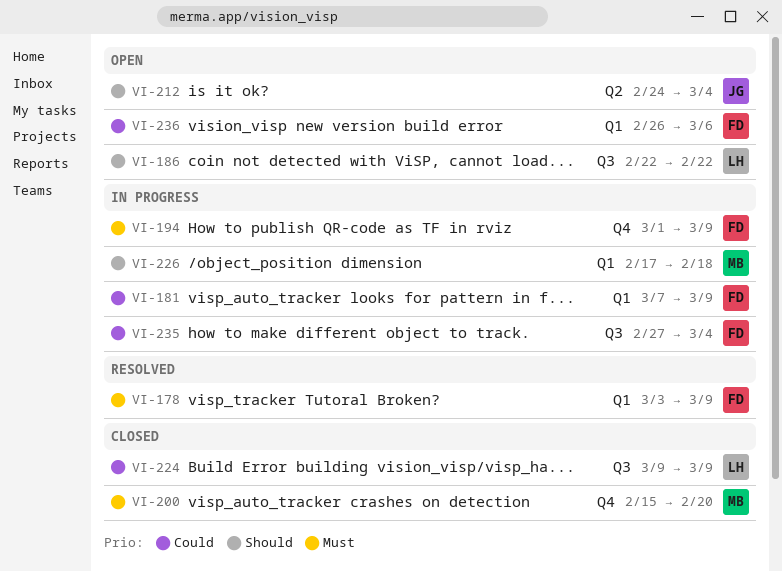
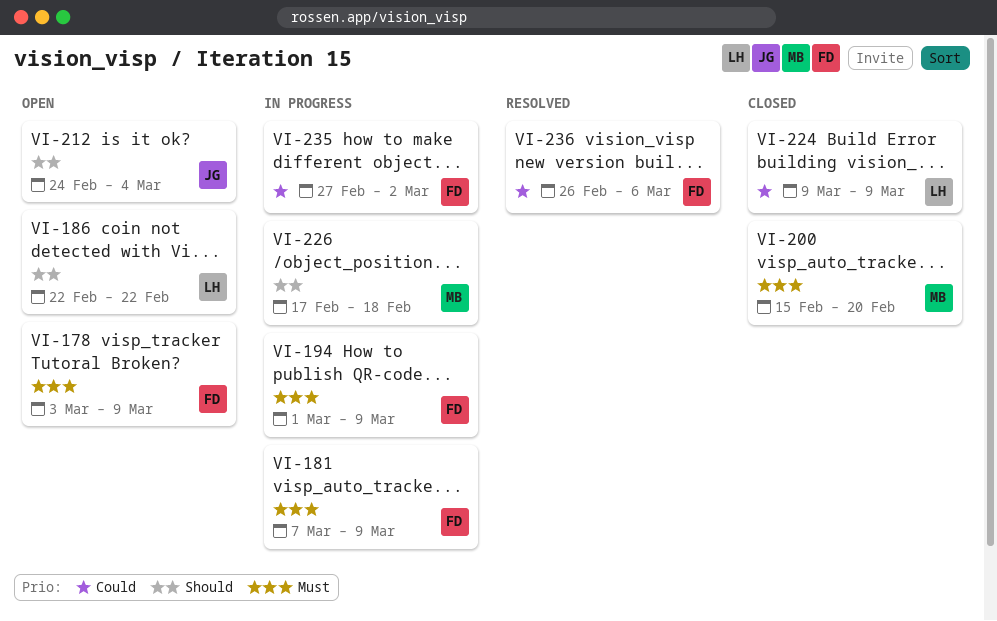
VI-178, status: Resolved -> Open
VI-181, priority: Could -> Must
VI-235, due: Mar 4 -> Mar 2
VI-236, status: Open -> Resolved

